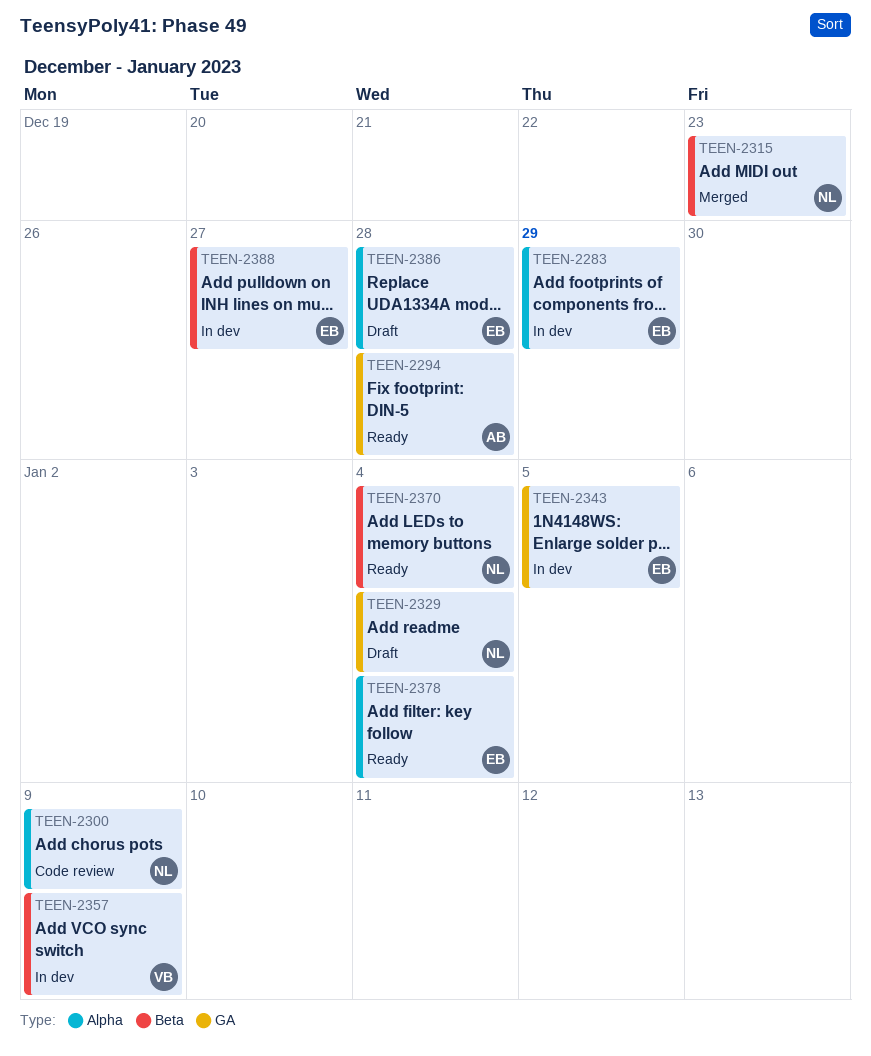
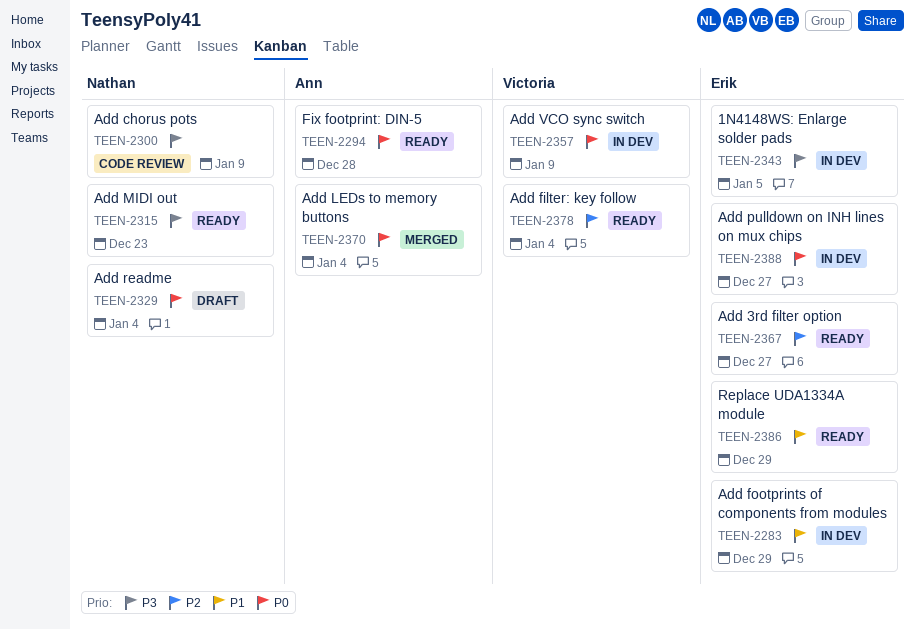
TEEN-2315, status: Merged -> Ready
TEEN-2367: none -> present
TEEN-2370, status: Ready -> Merged
TEEN-2370, owner: Nathan -> Ann
TEEN-2378, owner: Erik -> Victoria
TEEN-2386, status: Draft -> Ready
TEEN-2386, due: Dec 28 -> Dec 29

